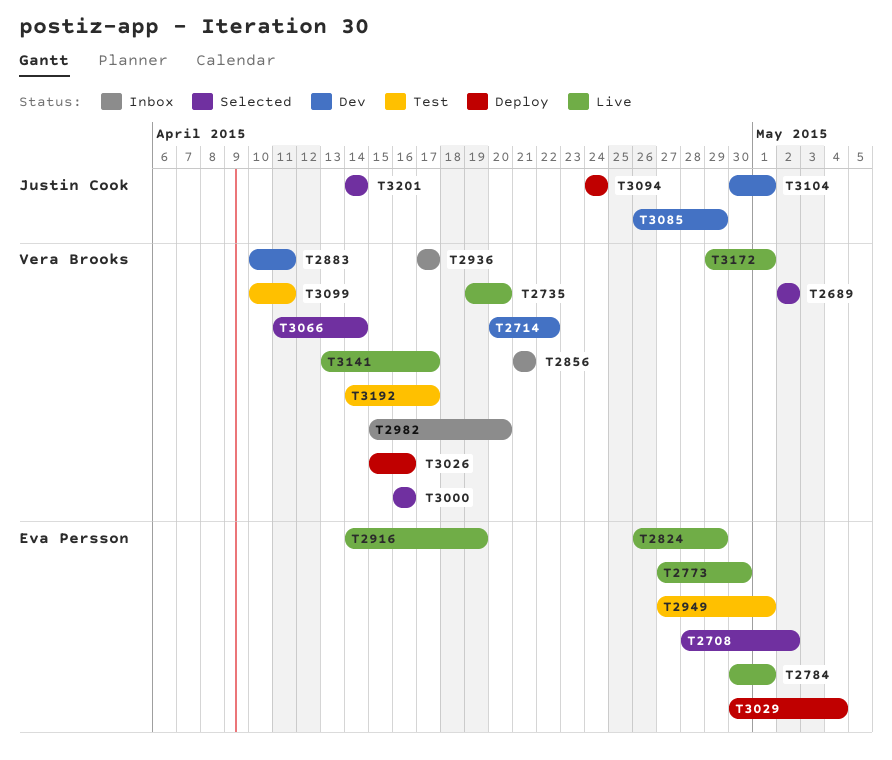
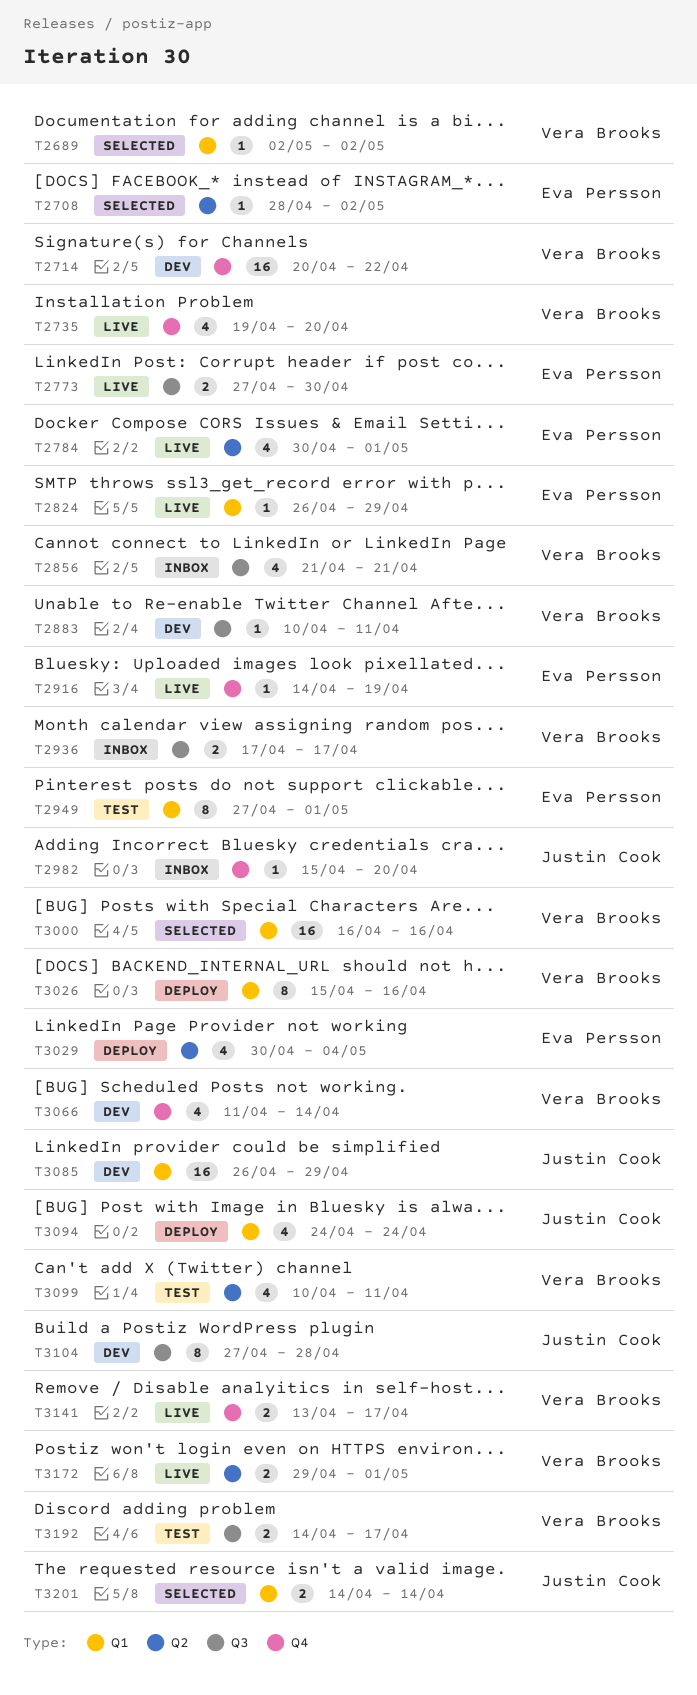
T2982, owner: Vera Brooks -> Justin Cook
T3066, status: Selected -> Dev
T3104, start: Apr 30 -> Apr 27
T3104, due: May 1 -> Apr 28

